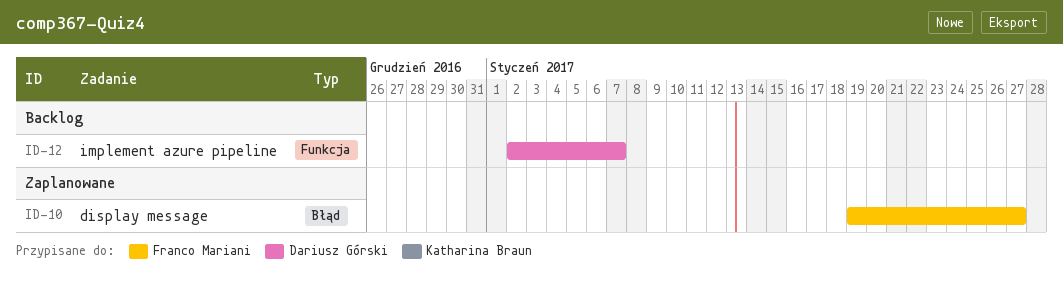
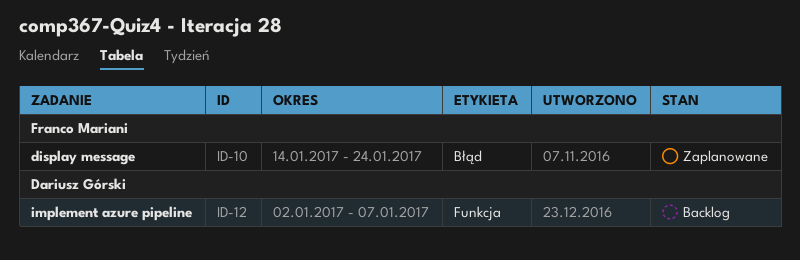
ID-10, start: Jan 19 -> Jan 14
ID-10, due: Jan 27 -> Jan 24

